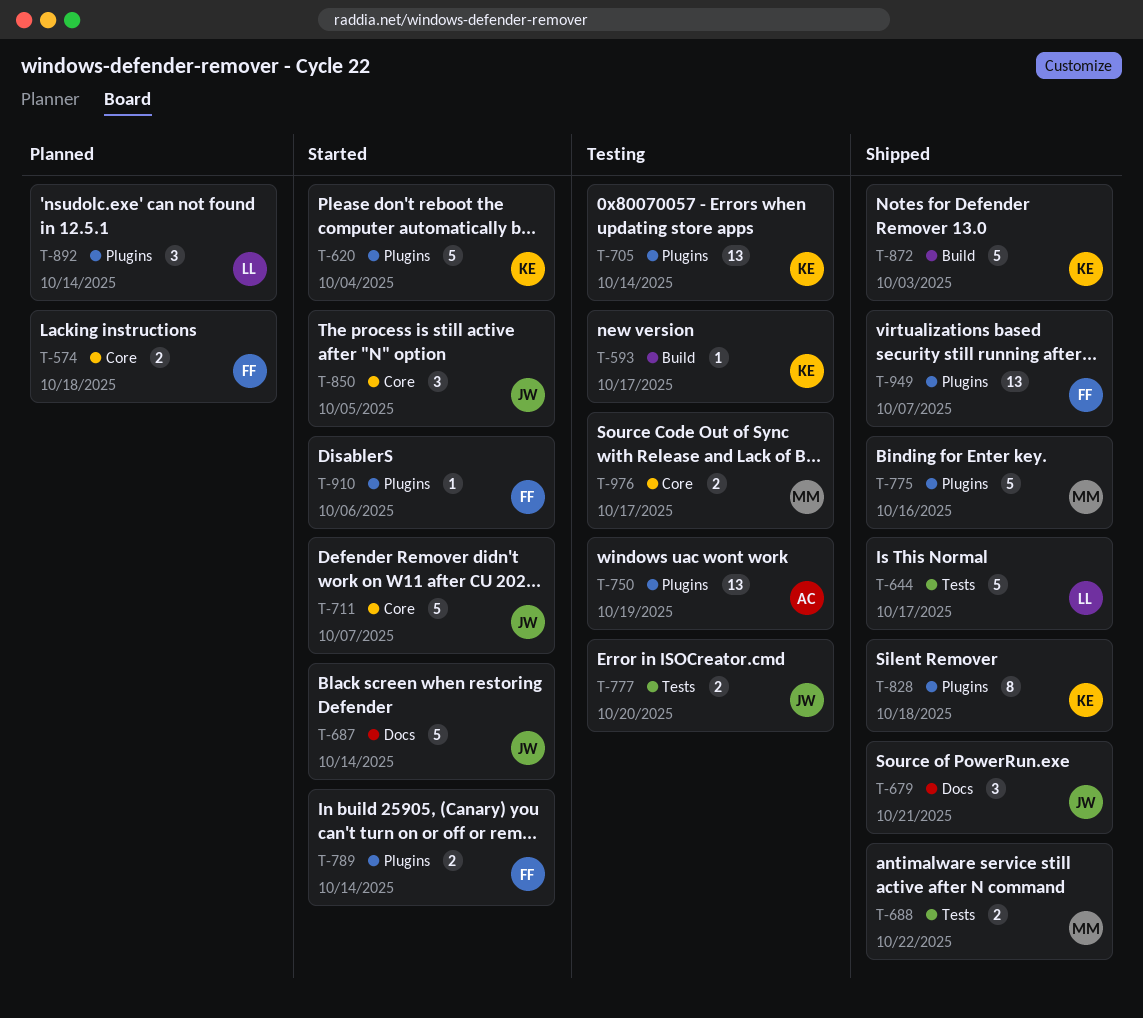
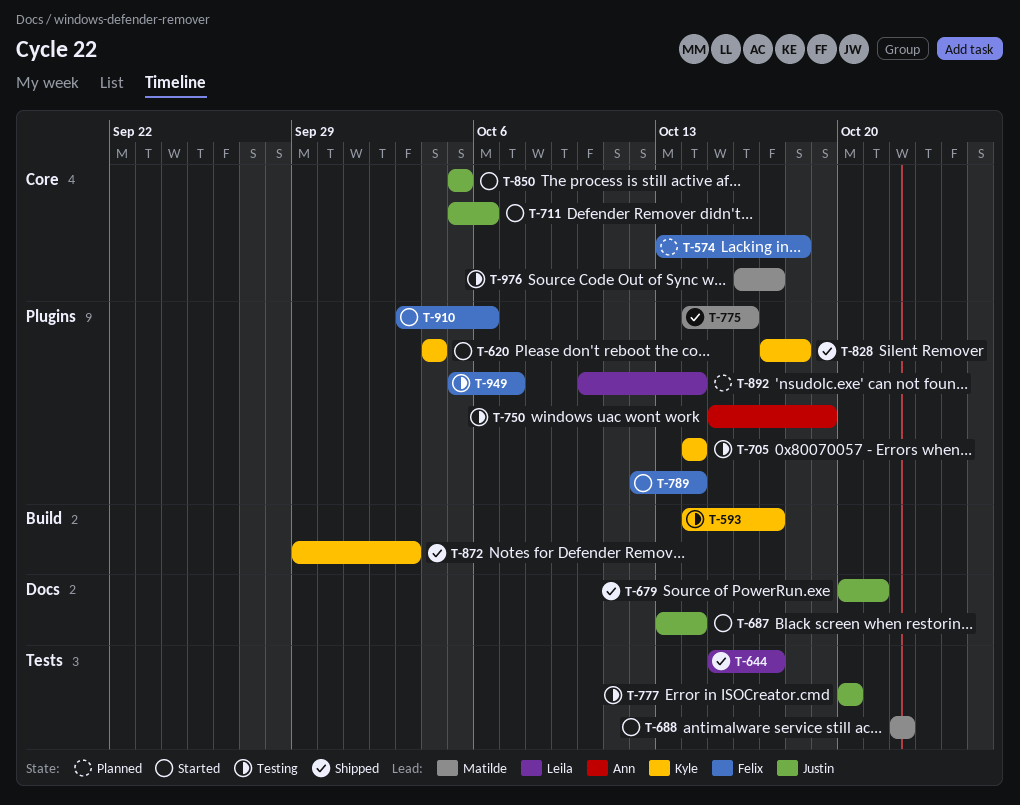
T-688, status: Shipped -> Started
T-711, due: Oct 7 -> Oct 6
T-949, status: Shipped -> Testing

